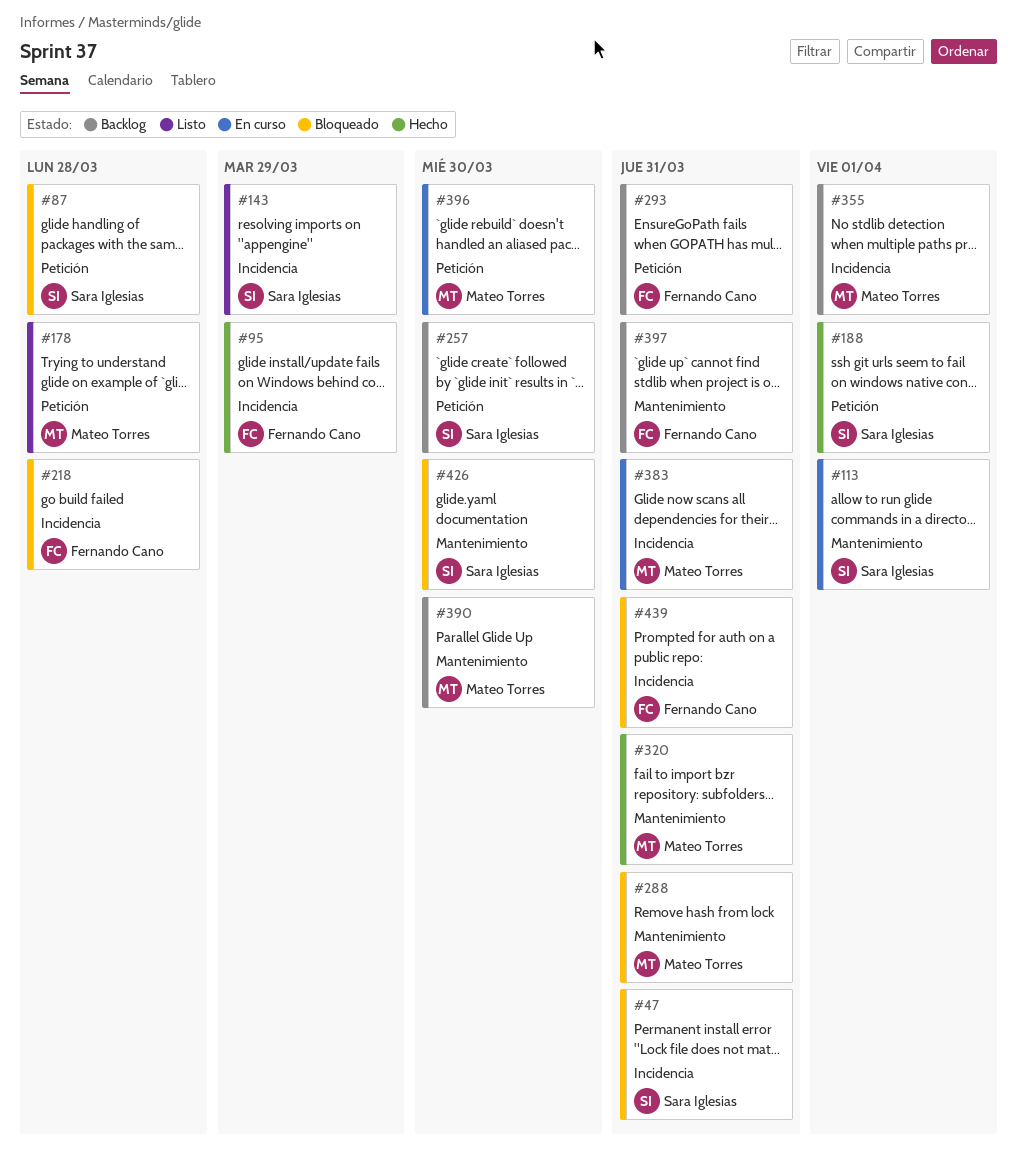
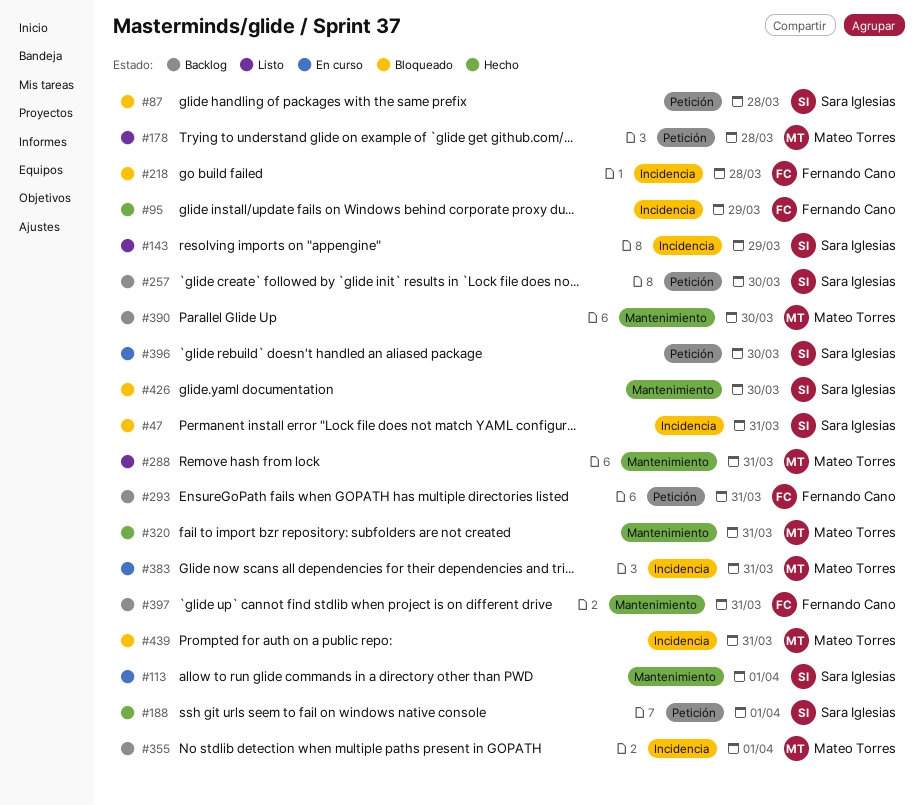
#288, status: Bloqueado -> Listo
#396, owner: Mateo Torres -> Sara Iglesias
#439, owner: Fernando Cano -> Mateo Torres

